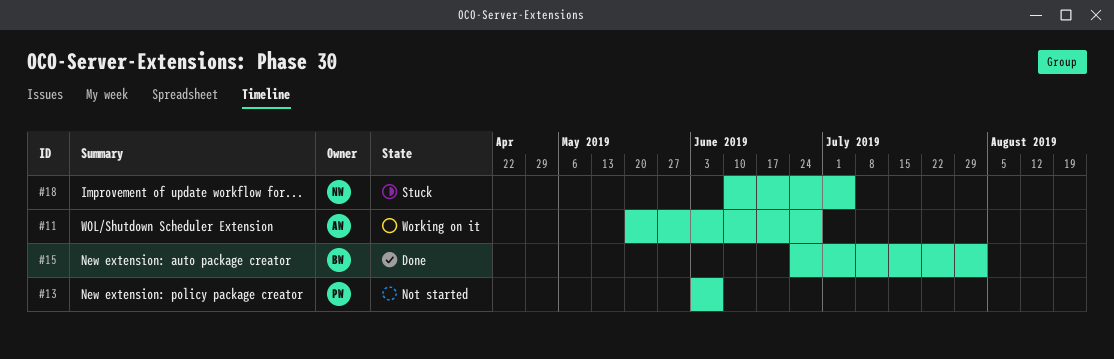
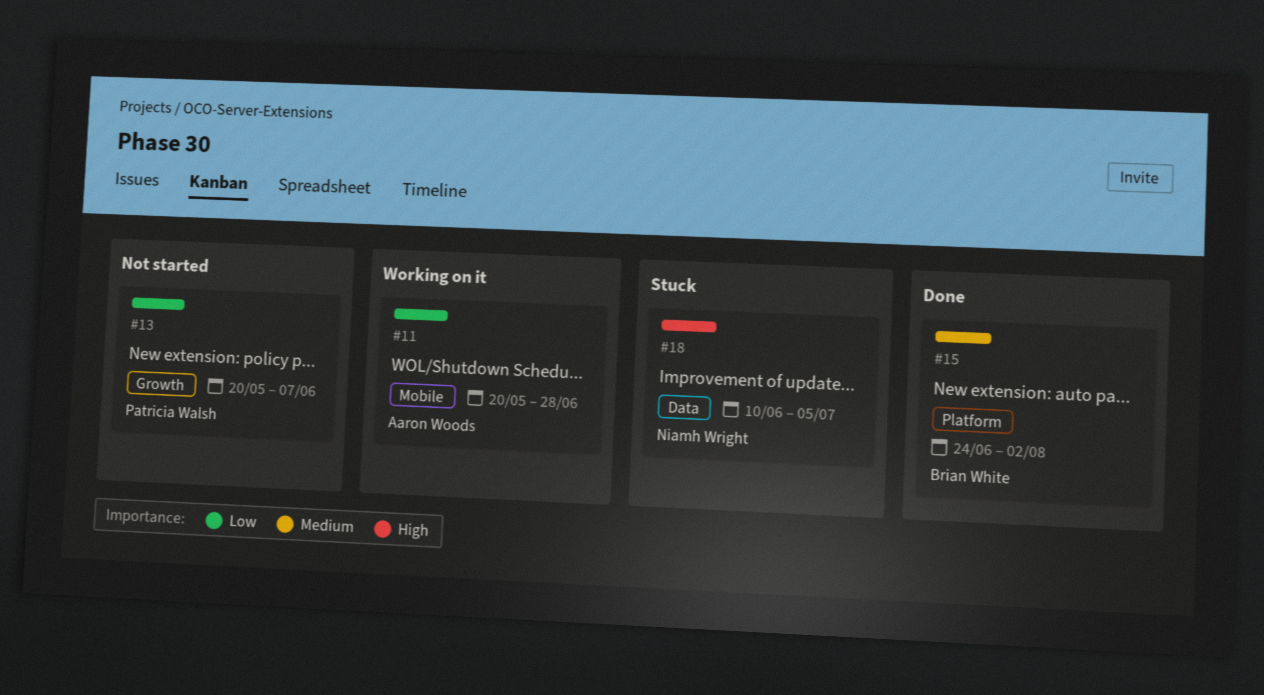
#13, start: Jun 3 -> May 20

